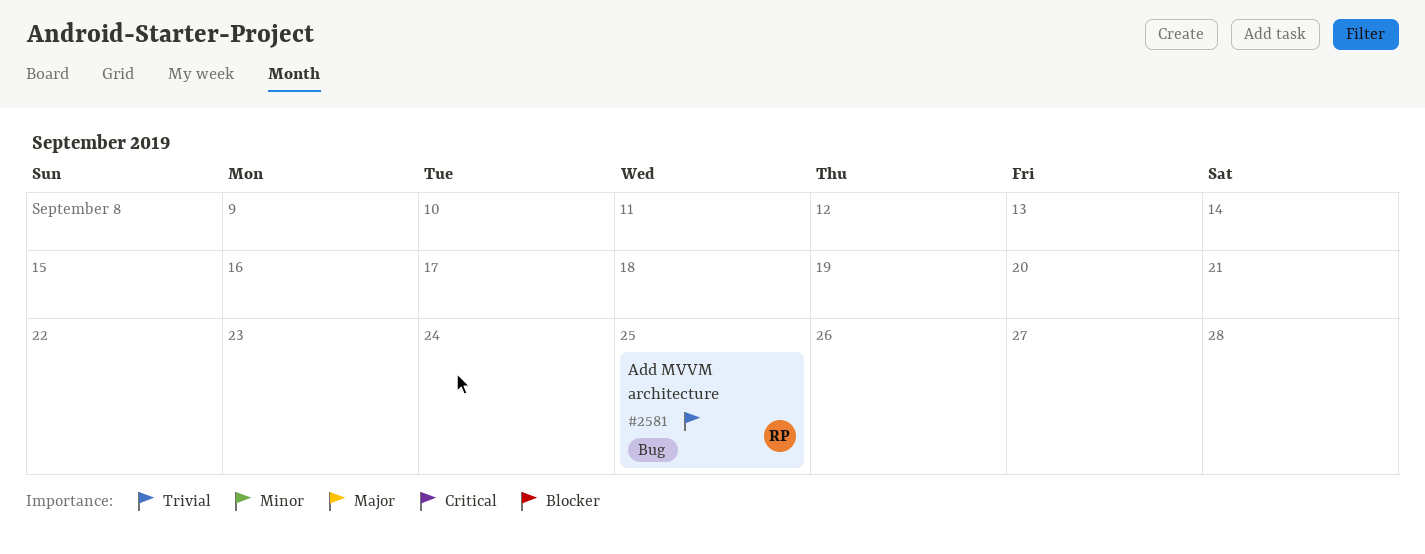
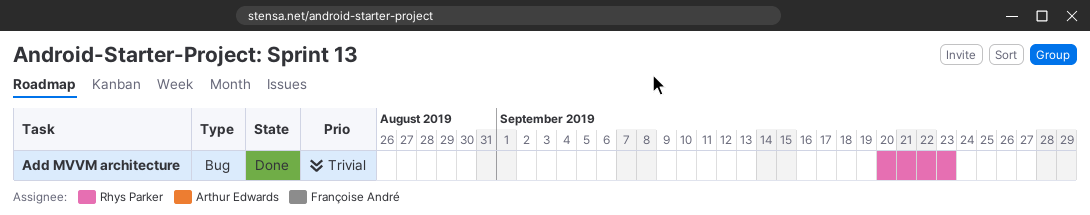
Add MVVM architecture, due: Sep 25 -> Sep 23

